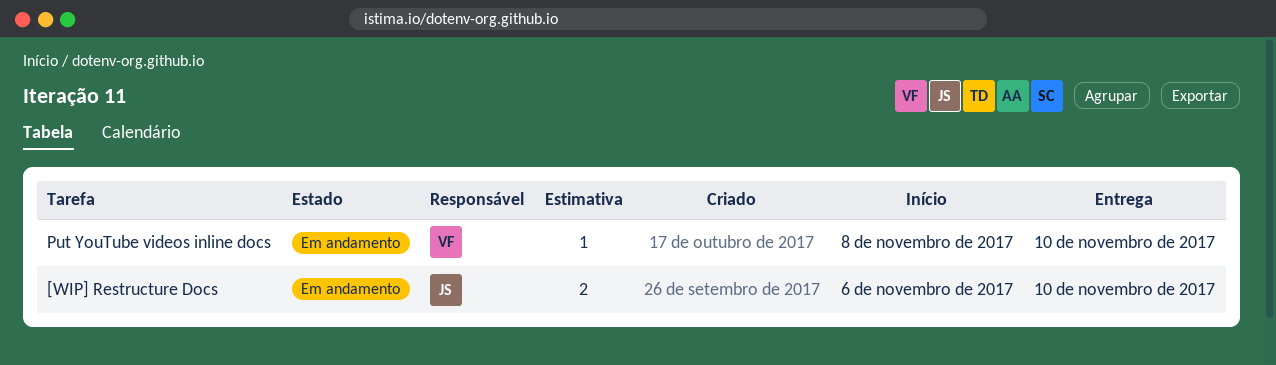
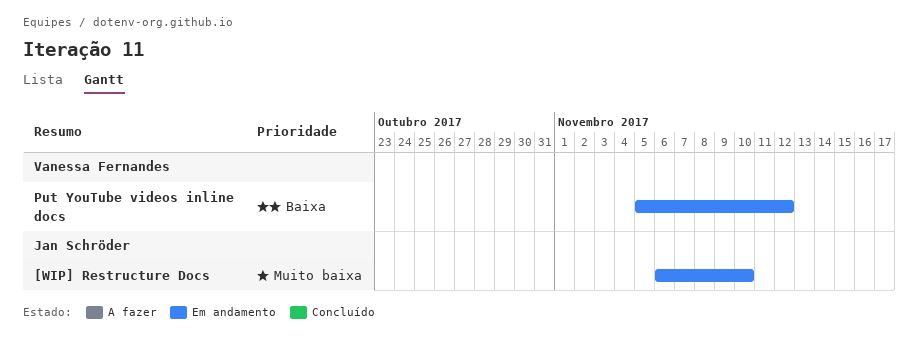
Put YouTube videos inline docs, start: Nov 8 -> Nov 5
Put YouTube videos inline docs, due: Nov 10 -> Nov 12

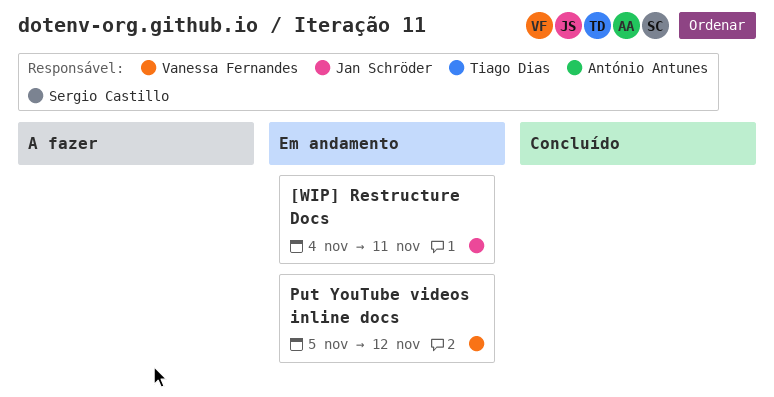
[WIP] Restructure Docs, start: Nov 6 -> Nov 4
[WIP] Restructure Docs, due: Nov 10 -> Nov 11

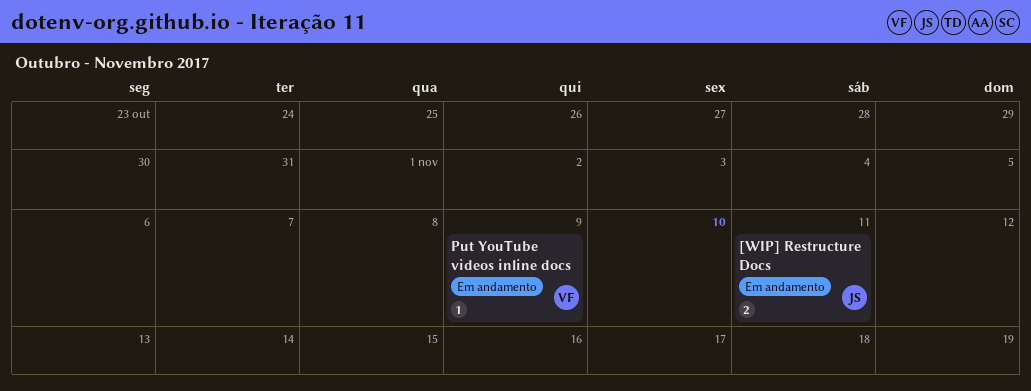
Put YouTube videos inline docs, due: Nov 12 -> Nov 9

